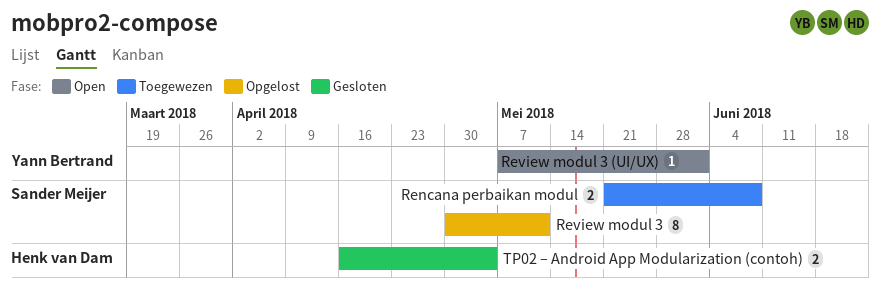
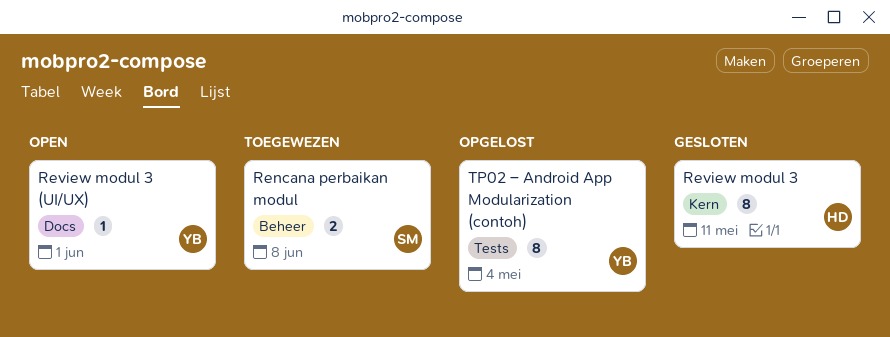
Review modul 3, status: Opgelost -> Gesloten
Review modul 3, owner: Sander Meijer -> Henk van Dam
TP02 – Android App Modularization (contoh), status: Gesloten -> Opgelost
TP02 – Android App Modularization (contoh), owner: Henk van Dam -> Yann Bertrand
TP02 – Android App Modularization (contoh), estimate: 2 -> 8

